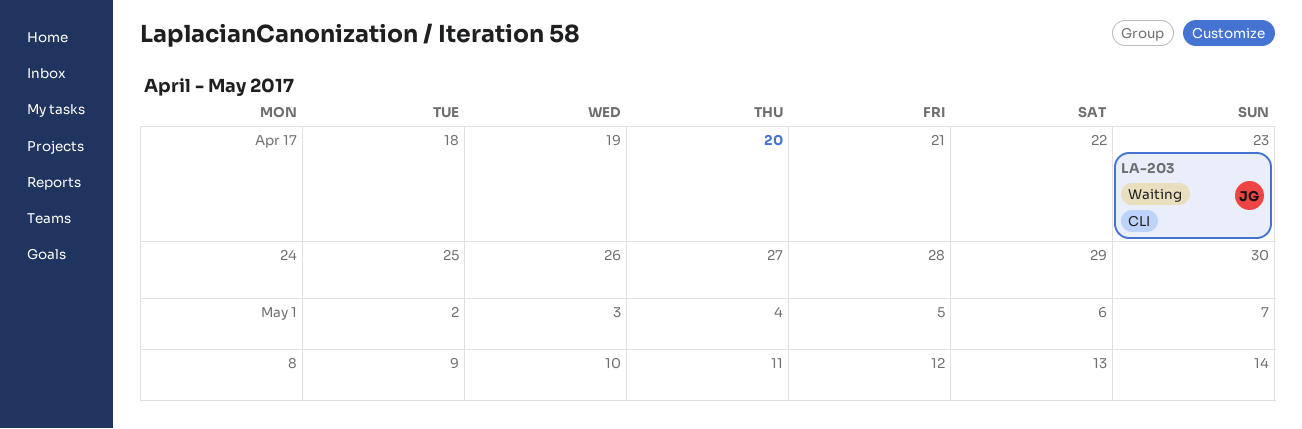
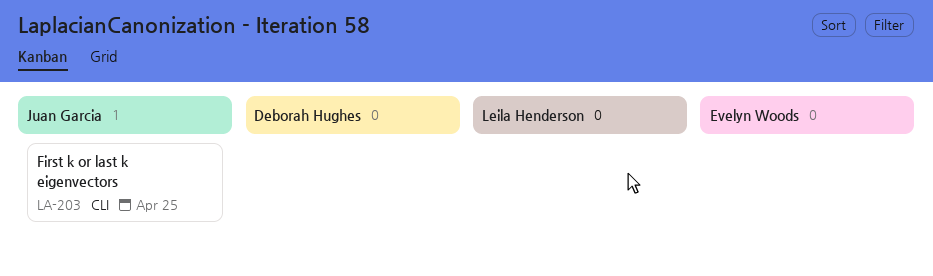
LA-203, due: Apr 23 -> Apr 25

